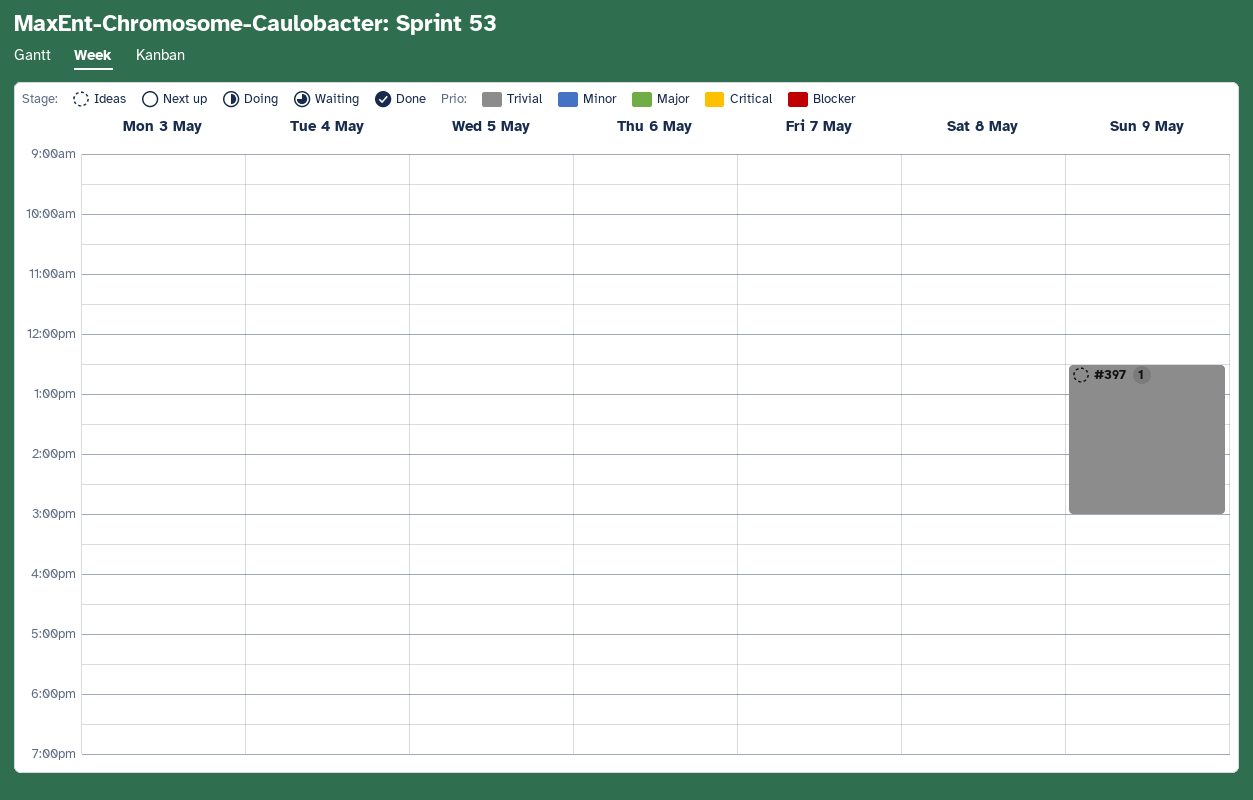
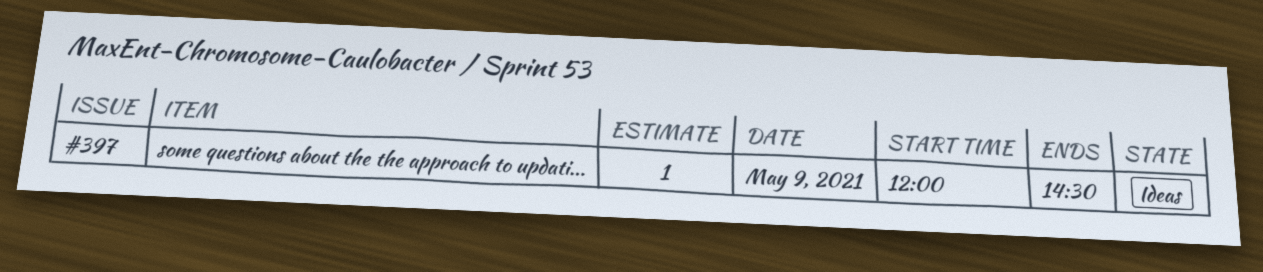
#397, begins: 12:30 -> 12:00
#397, ends: 15:00 -> 14:30

